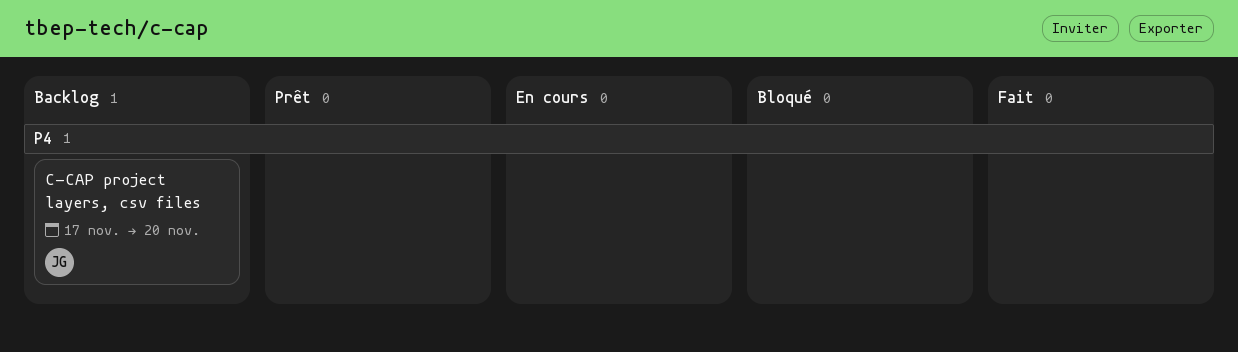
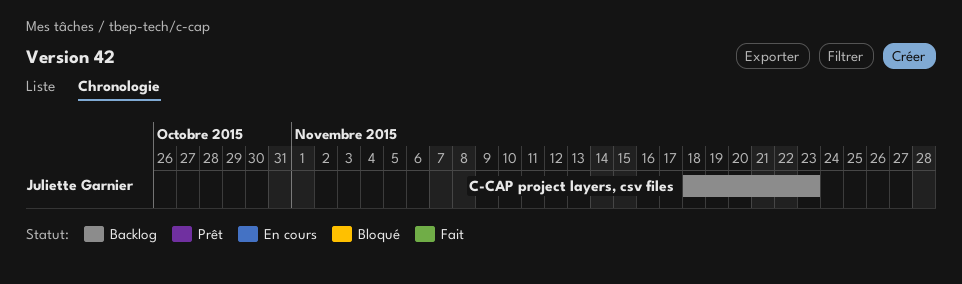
C-CAP project layers, csv files, start: Nov 17 -> Nov 18
C-CAP project layers, csv files, due: Nov 20 -> Nov 23

